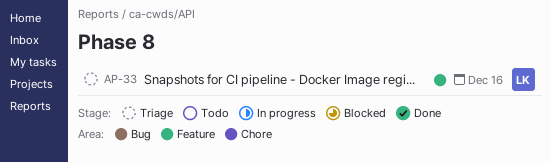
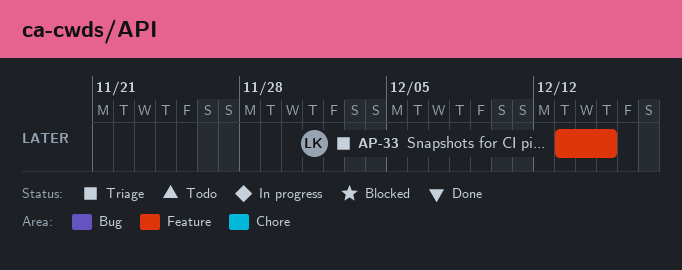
AP-33, due: Dec 16 -> Dec 15

